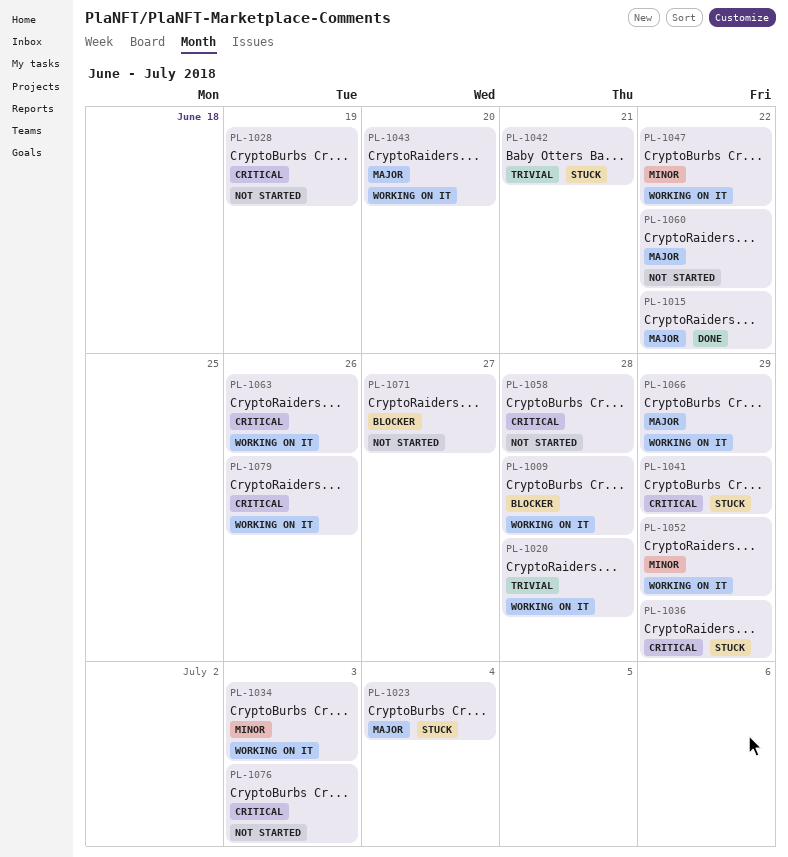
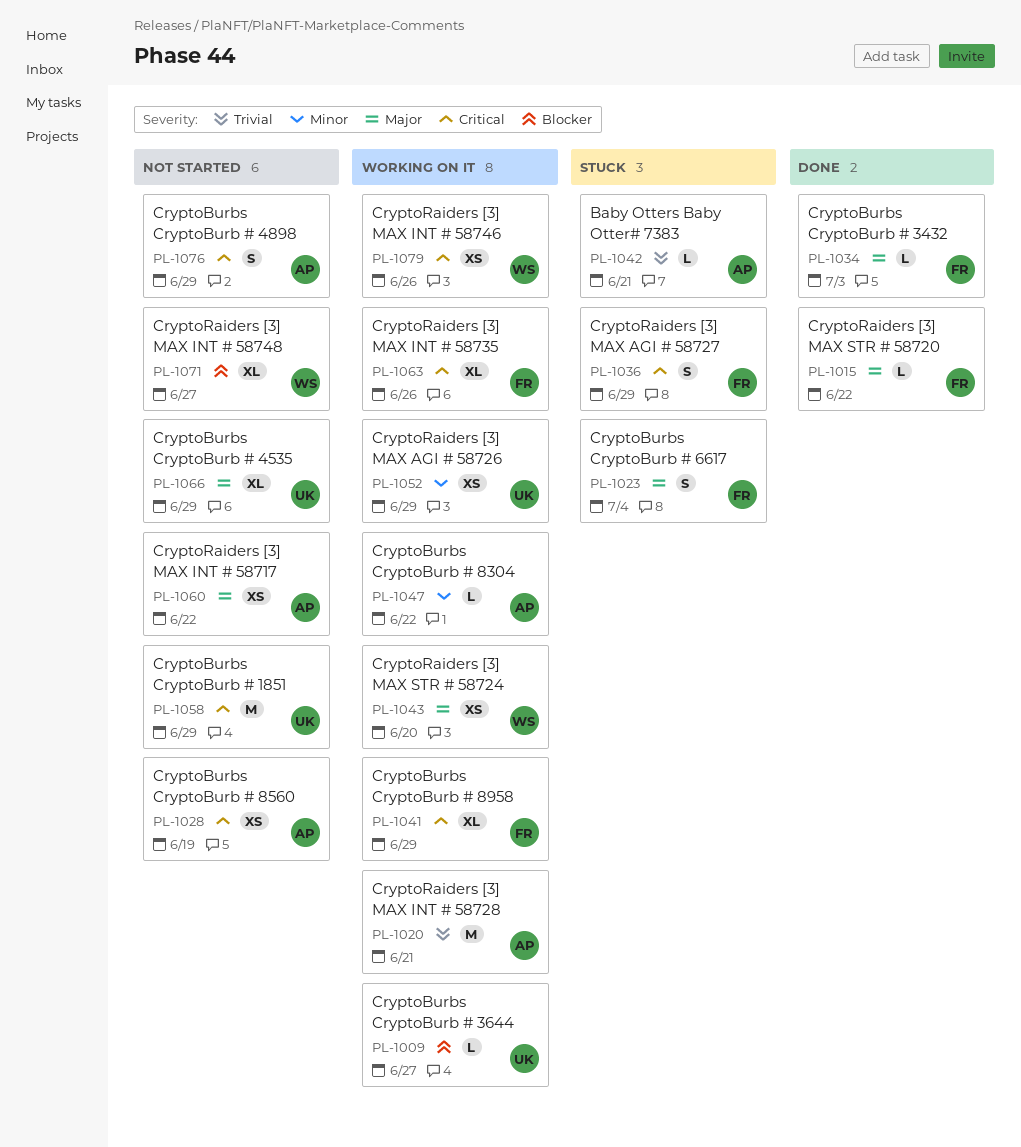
PL-1009, due: Jun 28 -> Jun 27
PL-1020, due: Jun 28 -> Jun 21
PL-1034, status: Working on it -> Done
PL-1034, priority: Minor -> Major
PL-1041, status: Stuck -> Working on it
PL-1058, due: Jun 28 -> Jun 29
PL-1066, status: Working on it -> Not started
PL-1076, due: Jul 3 -> Jun 29

